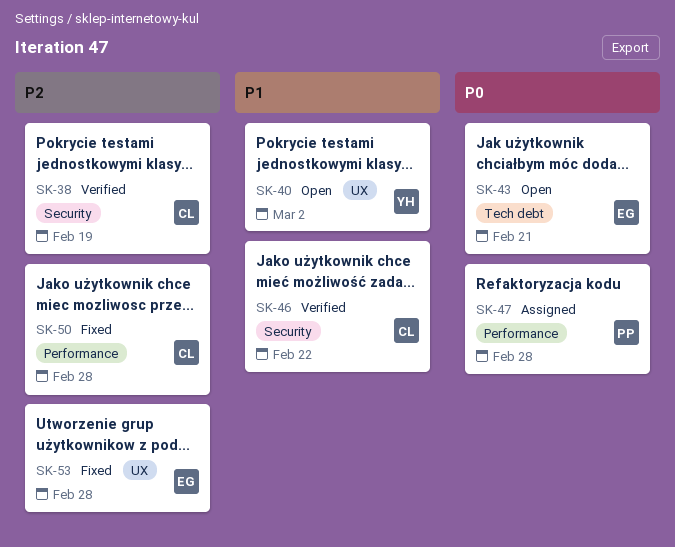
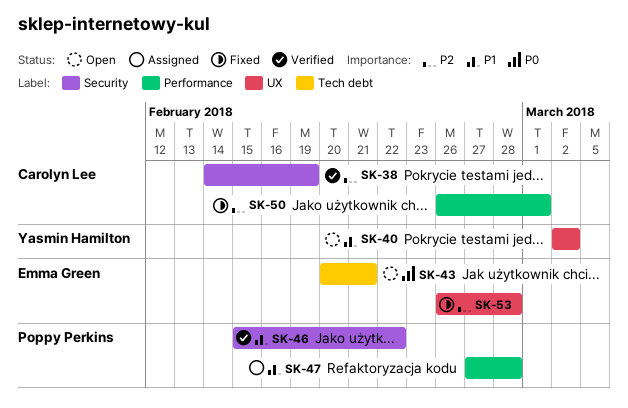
SK-46, owner: Carolyn Lee -> Poppy Perkins
SK-47, priority: P0 -> P1
SK-50, due: Feb 28 -> Mar 1

